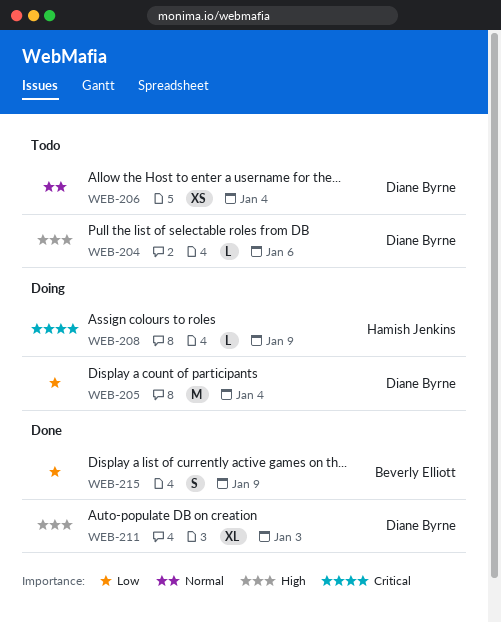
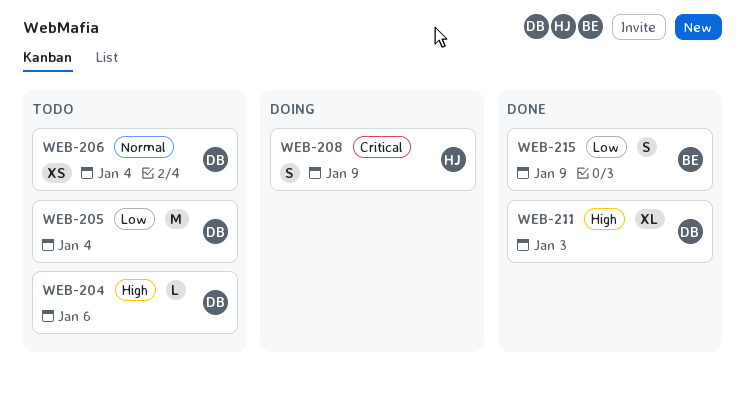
WEB-205, status: Doing -> Todo
WEB-208, estimate: L -> S

